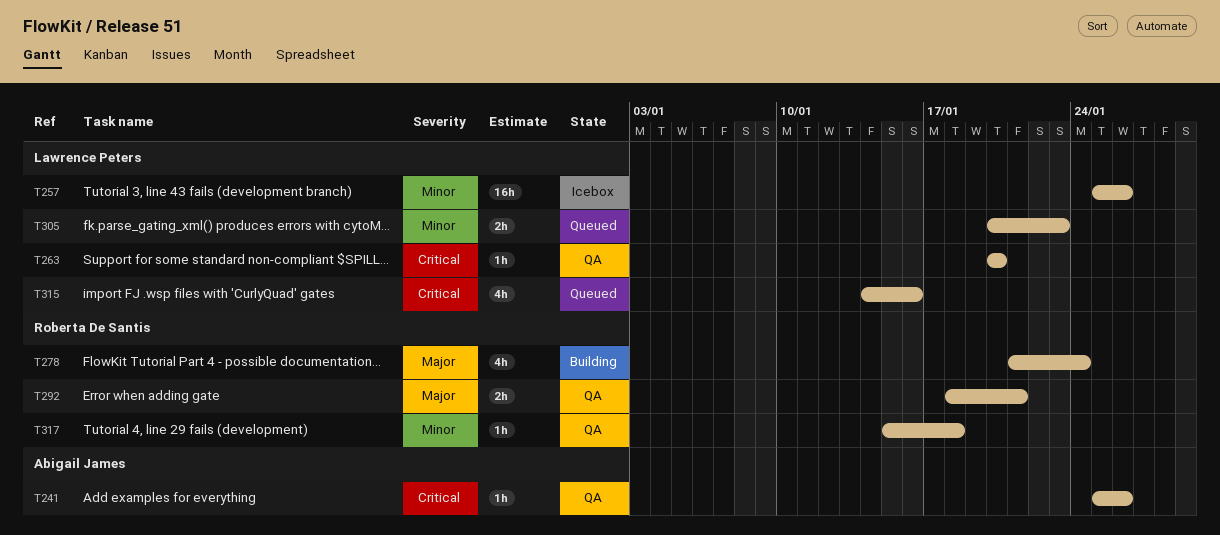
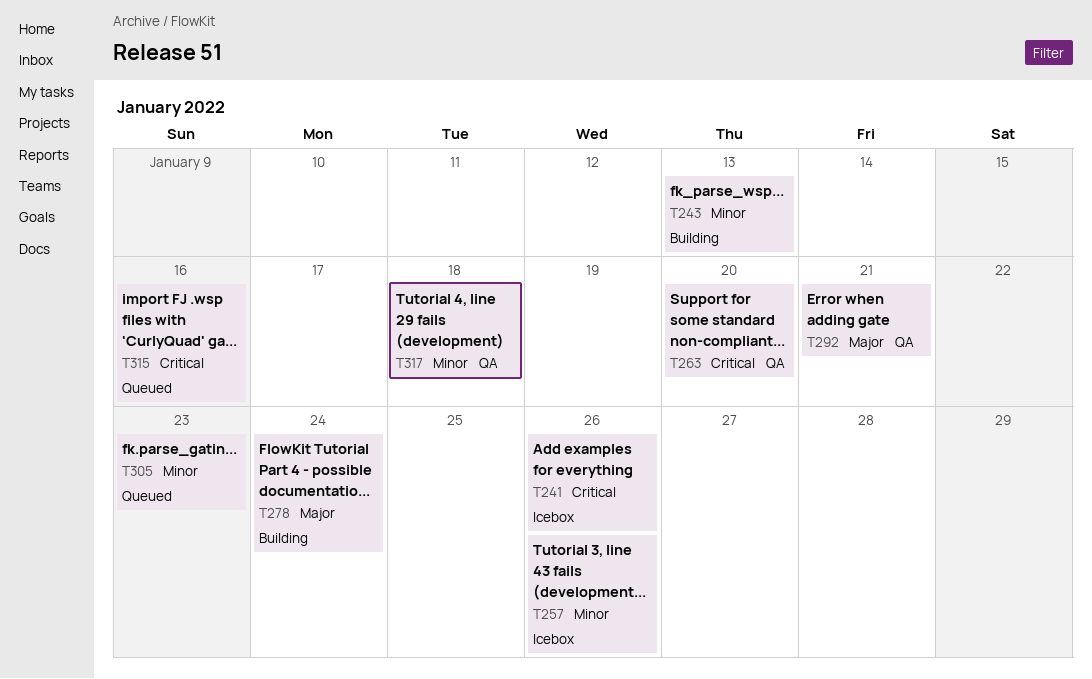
T241, status: QA -> Icebox
T243: none -> present

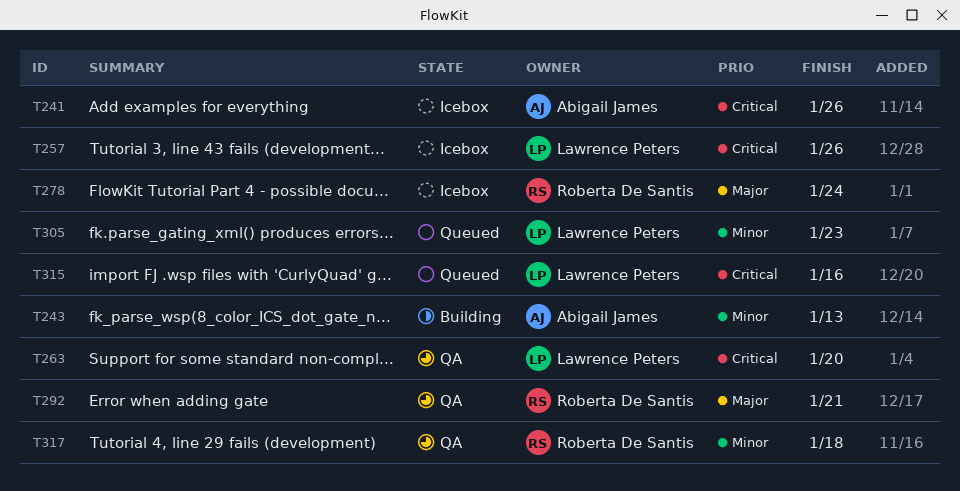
T257, priority: Minor -> Critical
T278, status: Building -> Icebox

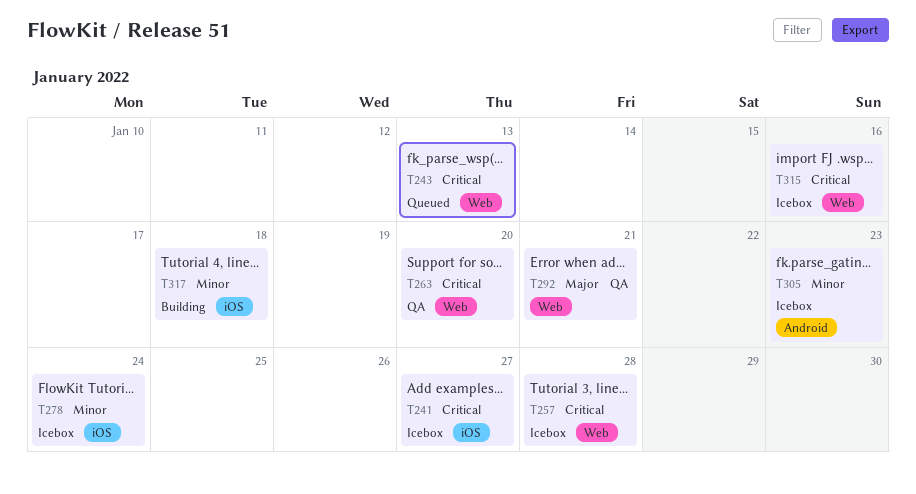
T241, due: Jan 26 -> Jan 27
T243, status: Building -> Queued
T243, priority: Minor -> Critical
T257, due: Jan 26 -> Jan 28
T278, priority: Major -> Minor
T305, status: Queued -> Icebox
T315, status: Queued -> Icebox
T317, status: QA -> Building

